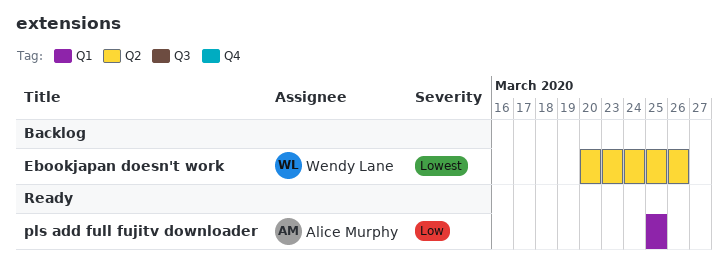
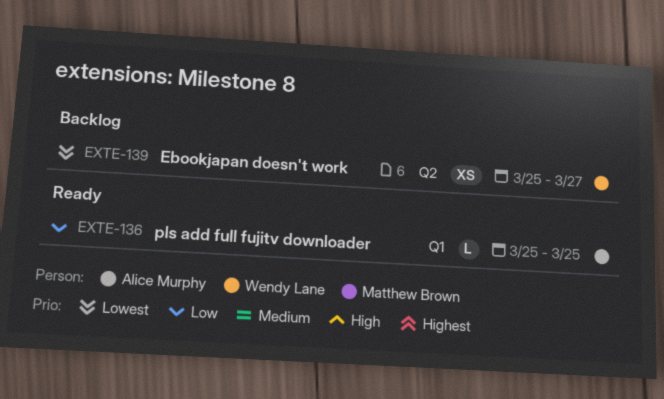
Ebookjapan doesn't work, start: Mar 20 -> Mar 25
Ebookjapan doesn't work, due: Mar 26 -> Mar 27

